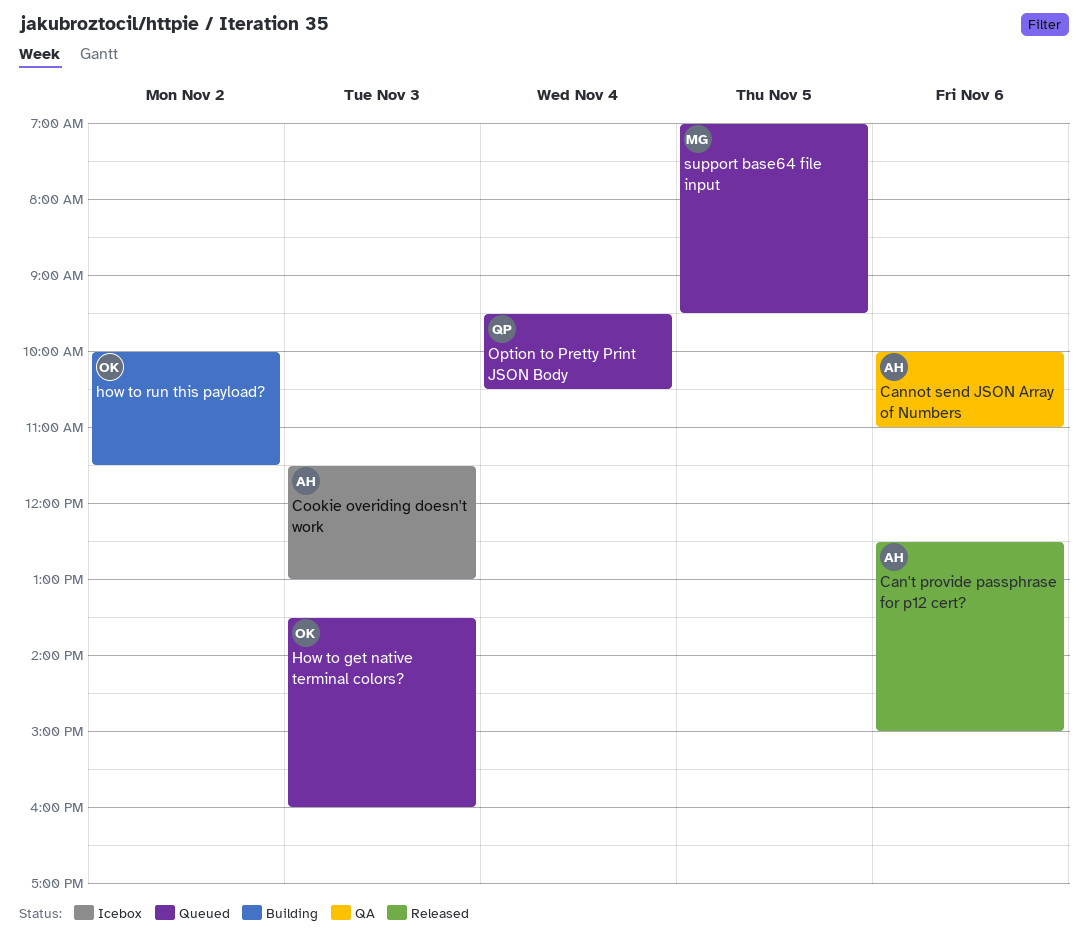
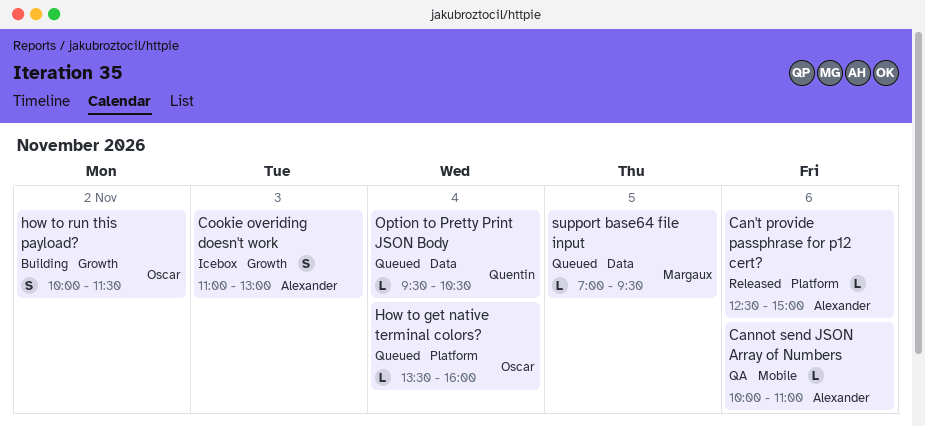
Cookie overiding doesn't work, begins: 11:30 -> 11:00
How to get native terminal colors?, day: Nov 3 -> Nov 4

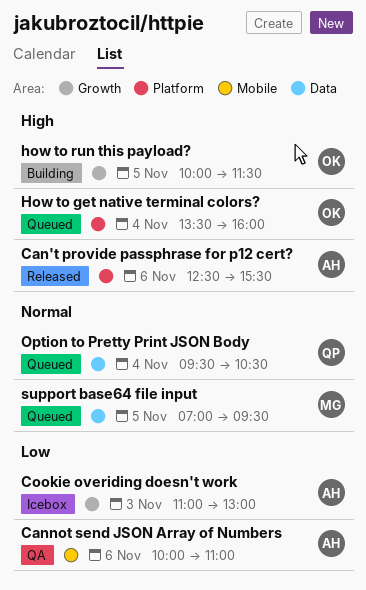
Can't provide passphrase for p12 cert?, ends: 15:00 -> 15:30
how to run this payload?, day: Nov 2 -> Nov 5

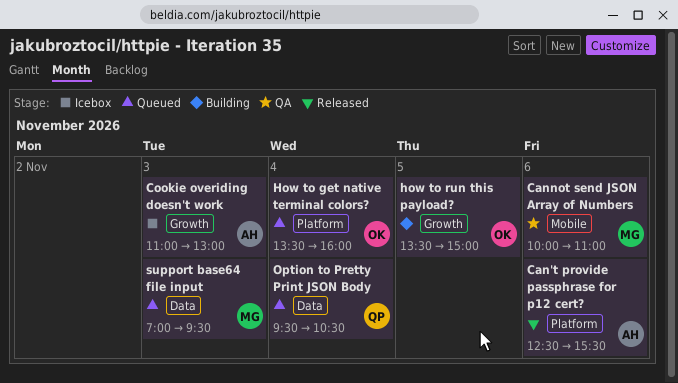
Cannot send JSON Array of Numbers, owner: AH -> MG
how to run this payload?, begins: 10:00 -> 13:30
how to run this payload?, ends: 11:30 -> 15:00
support base64 file input, day: Nov 5 -> Nov 3

